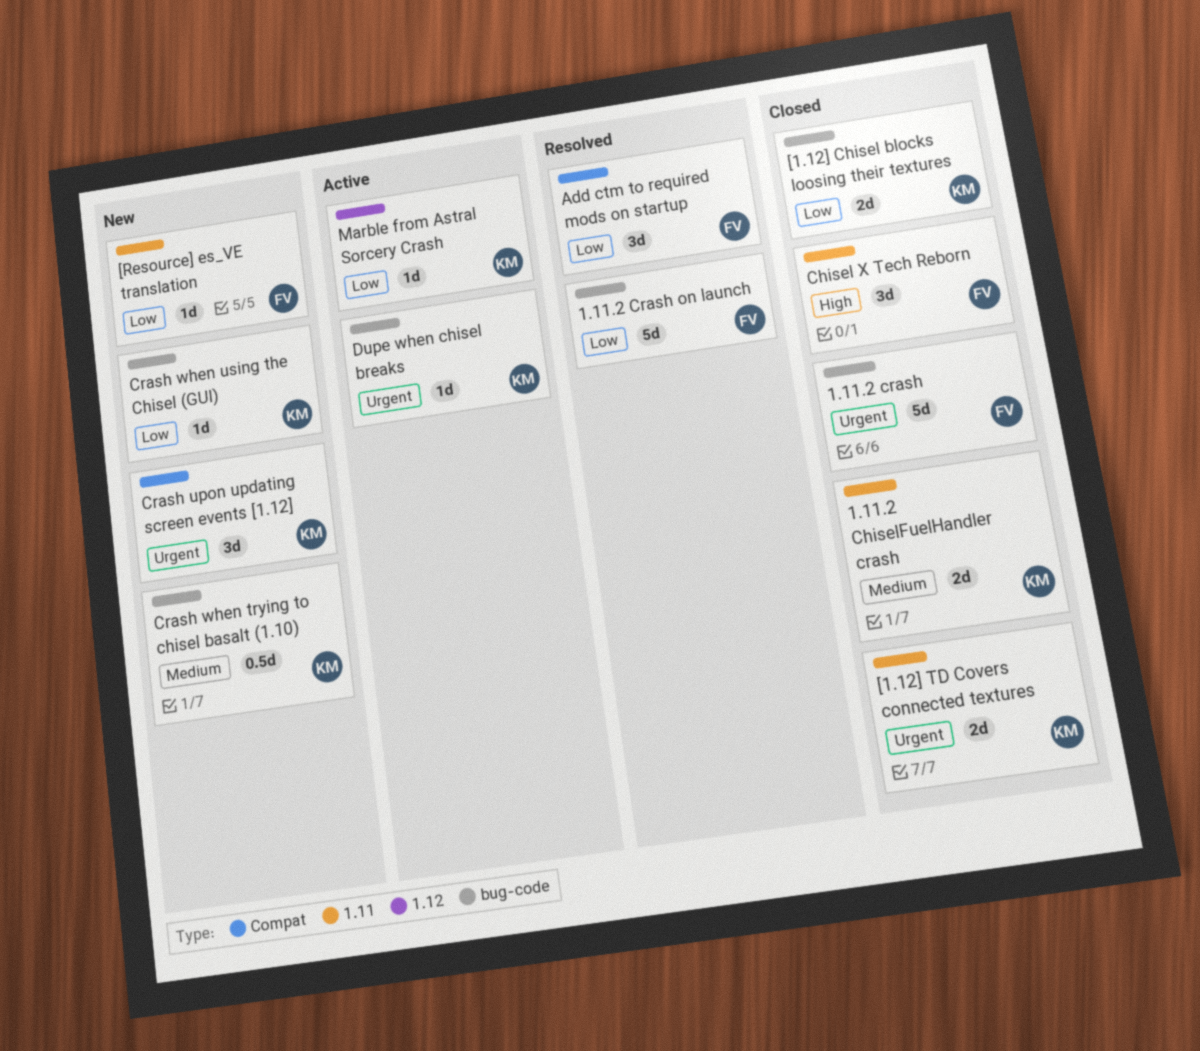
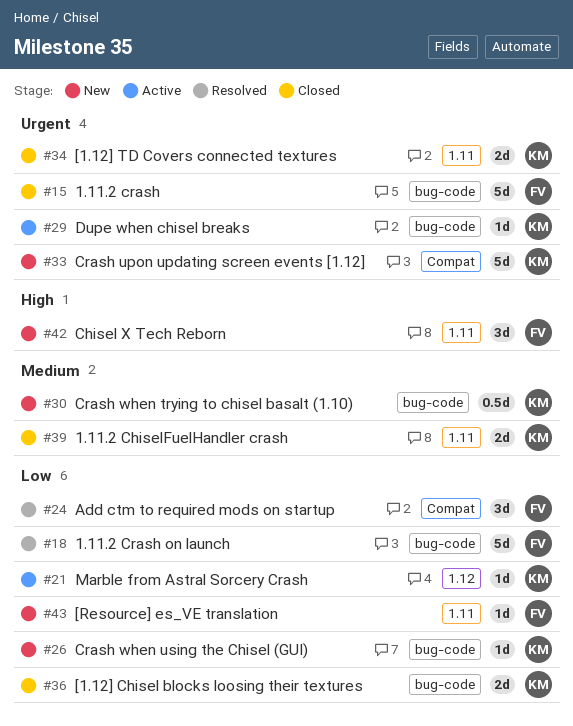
Chisel X Tech Reborn, status: Closed -> New
Crash upon updating screen events [1.12], estimate: 3d -> 5d

